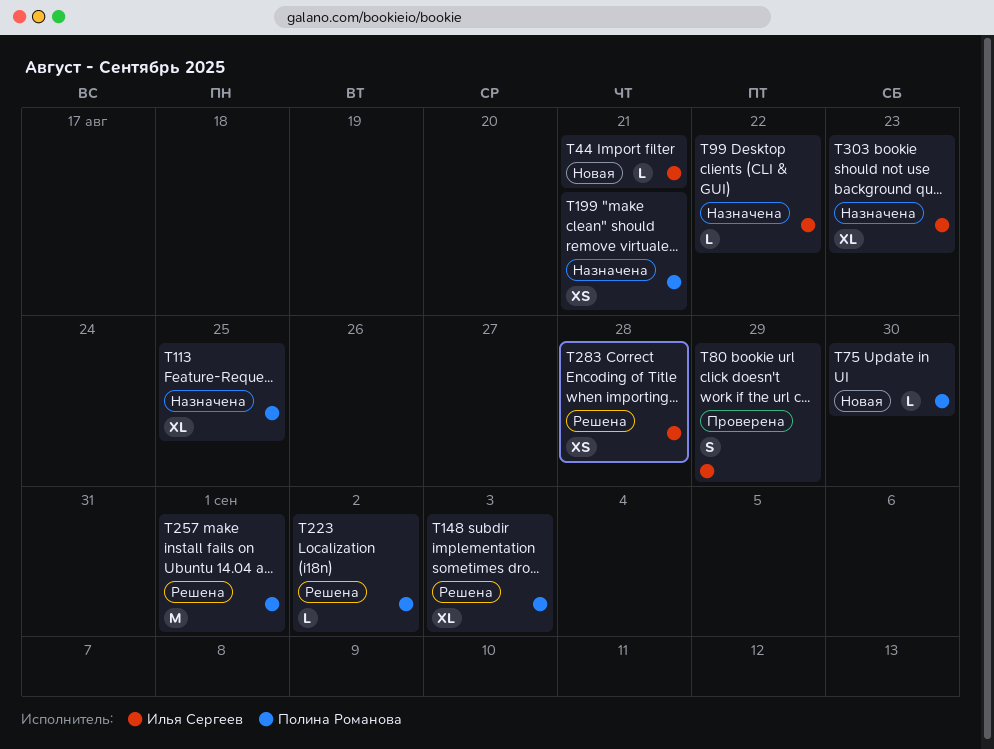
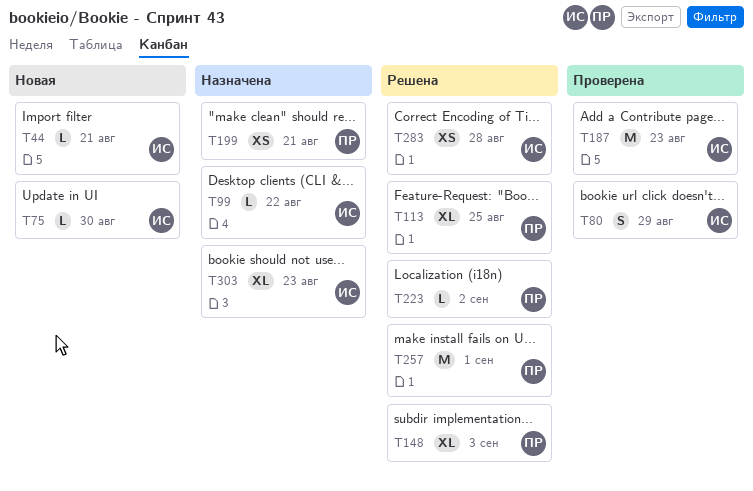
T75, owner: Полина Романова -> Илья Сергеев
T113, status: Назначена -> Решена
T187: none -> present

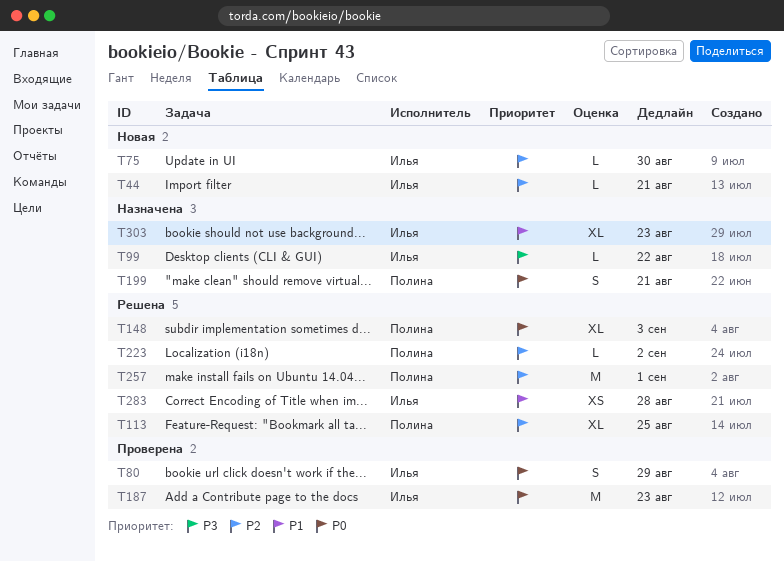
T199, estimate: XS -> S

